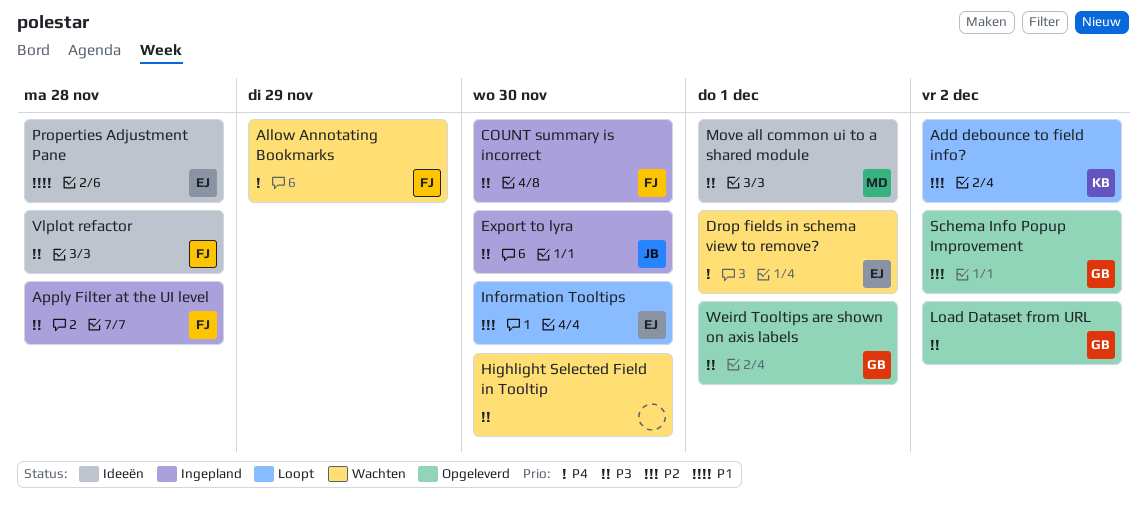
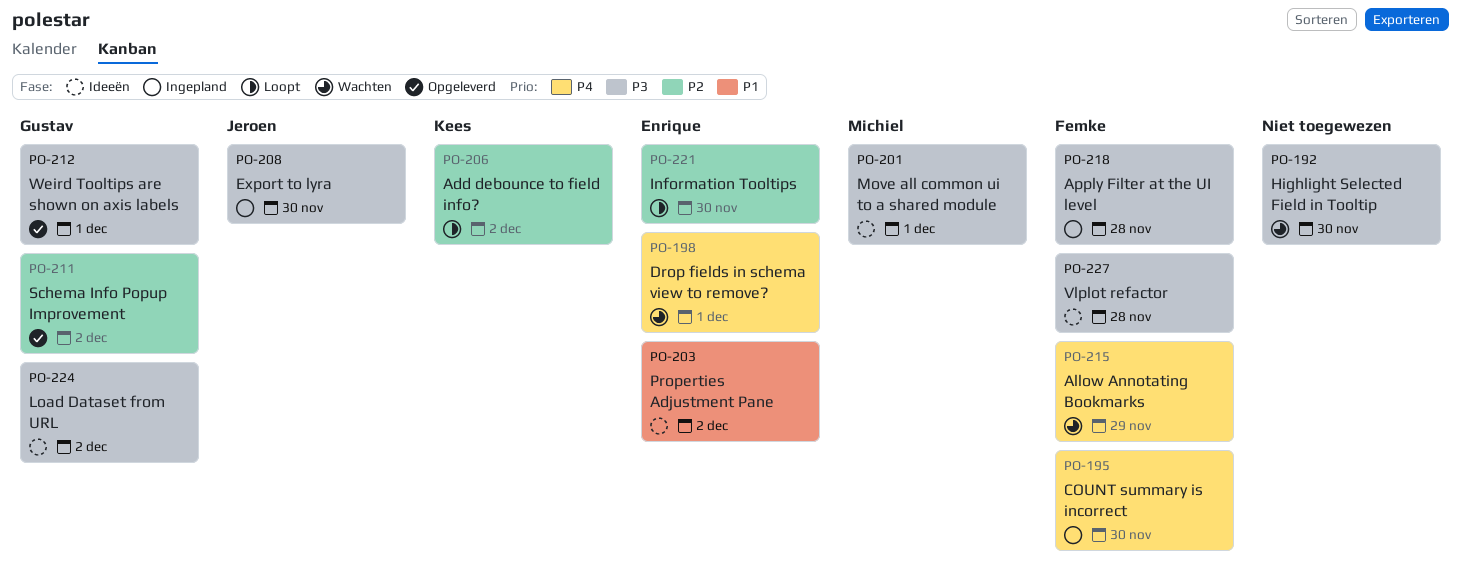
COUNT summary is incorrect, priority: P3 -> P4
Load Dataset from URL, status: Opgeleverd -> Ideeën
Properties Adjustment Pane, due: Nov 28 -> Dec 2

